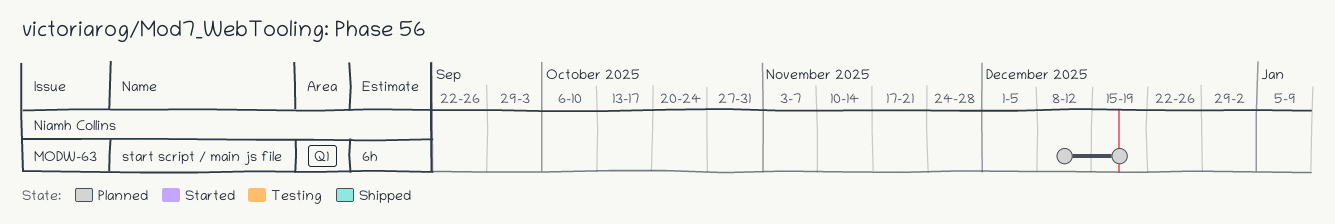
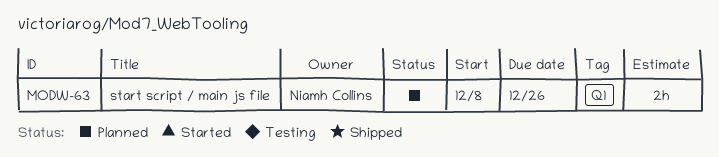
MODW-63, estimate: 6h -> 2h
MODW-63, due: Dec 19 -> Dec 26

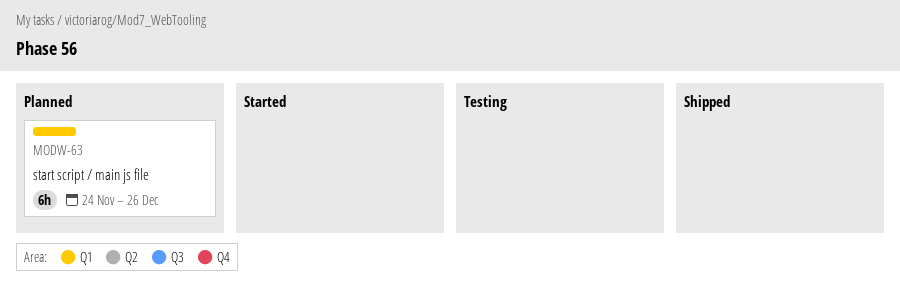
MODW-63, estimate: 2h -> 6h
MODW-63, start: Dec 8 -> Nov 24

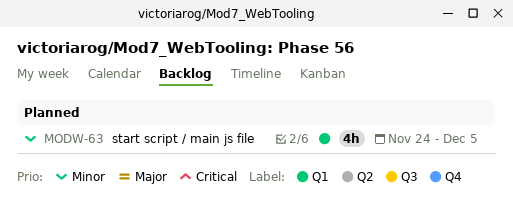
MODW-63, estimate: 6h -> 4h
MODW-63, due: Dec 26 -> Dec 5

